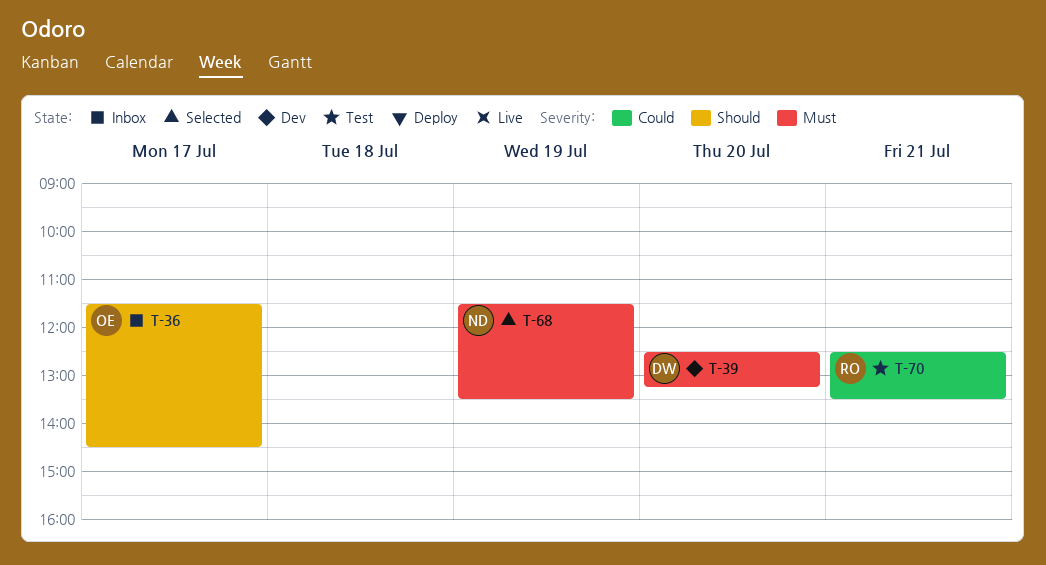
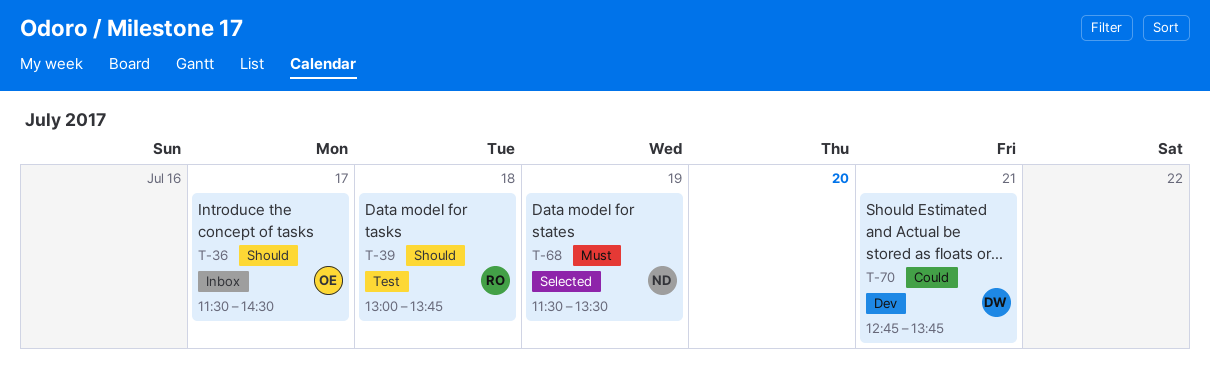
T-39, status: Dev -> Test
T-39, owner: DW -> RO
T-39, priority: Must -> Should
T-39, day: Jul 20 -> Jul 18
T-39, begins: 12:30 -> 13:00
T-39, ends: 13:15 -> 13:45
T-70, status: Test -> Dev
T-70, owner: RO -> DW
T-70, begins: 12:30 -> 12:45
T-70, ends: 13:30 -> 13:45

